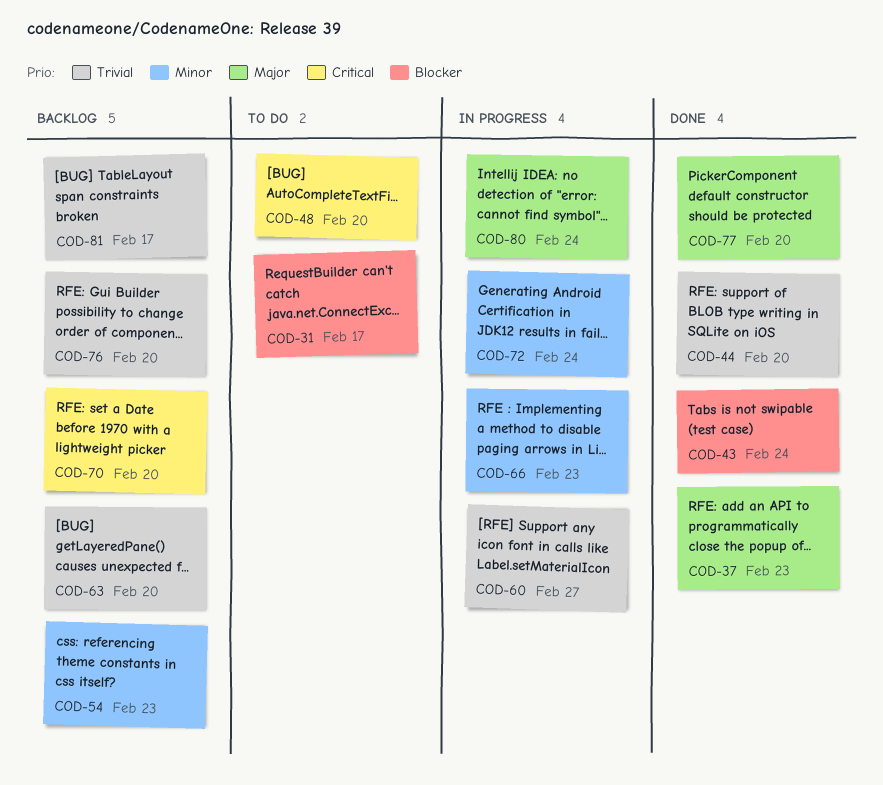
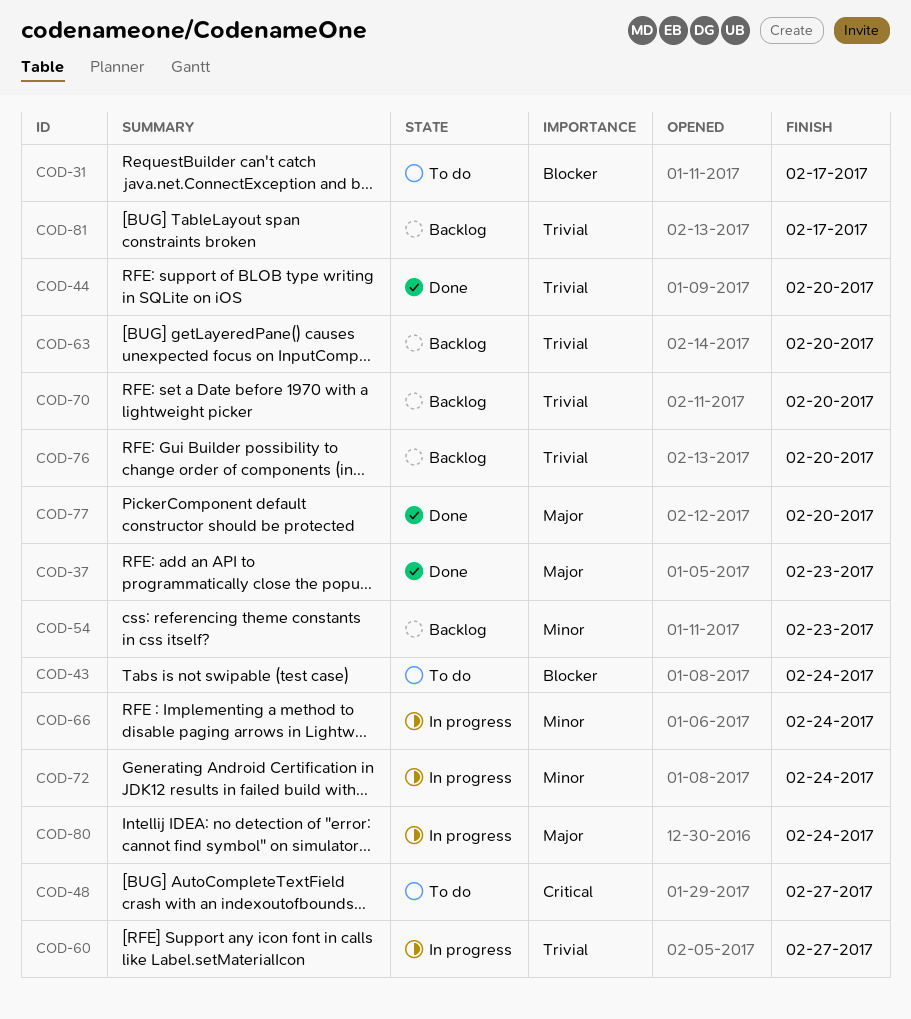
COD-43, status: Done -> To do
COD-48, due: Feb 20 -> Feb 27
COD-66, due: Feb 23 -> Feb 24
COD-70, priority: Critical -> Trivial

